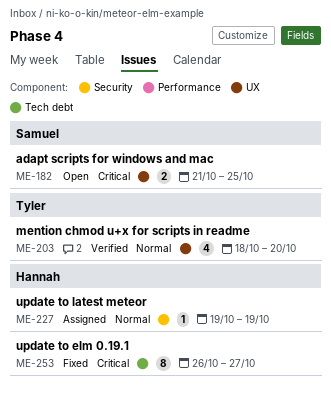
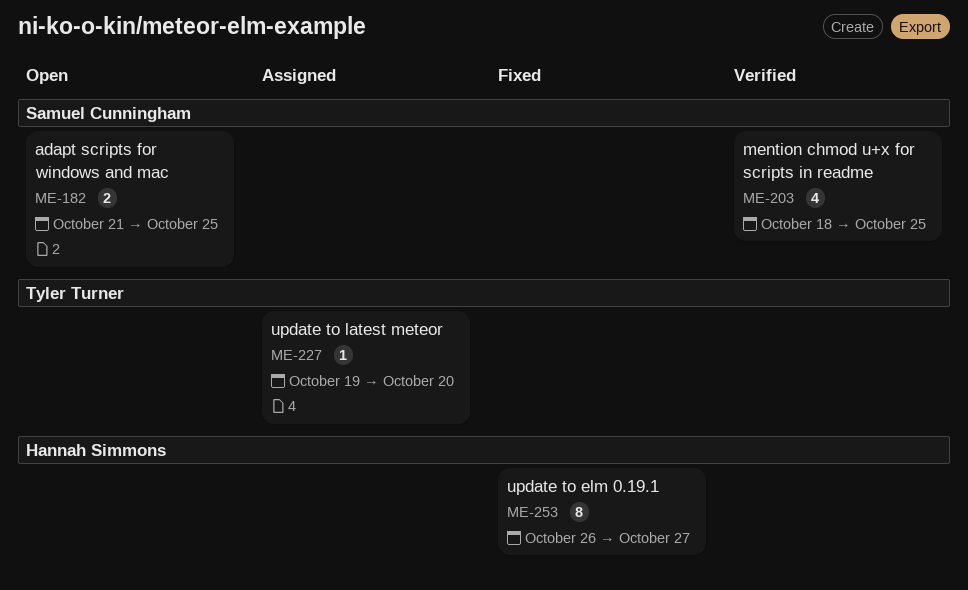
ME-203, owner: Tyler Turner -> Samuel Cunningham
ME-203, due: Oct 20 -> Oct 25
ME-227, owner: Hannah Simmons -> Tyler Turner
ME-227, due: Oct 19 -> Oct 20

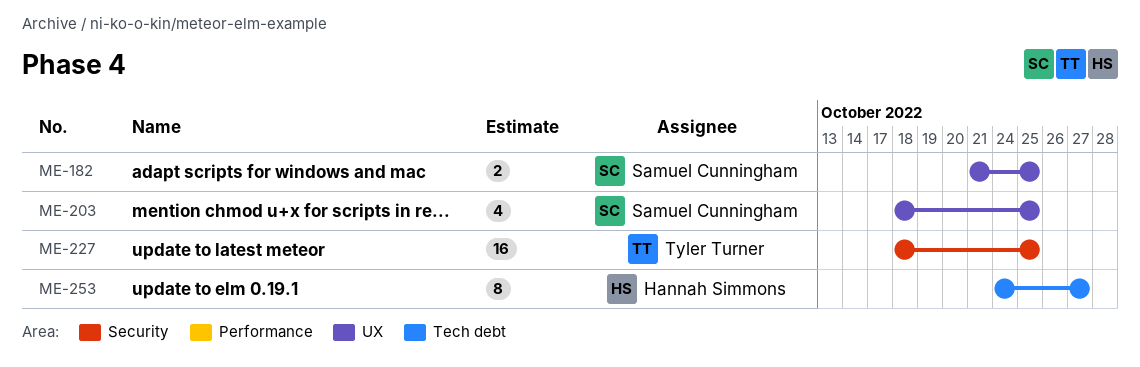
ME-227, estimate: 1 -> 16
ME-227, start: Oct 19 -> Oct 18
ME-227, due: Oct 20 -> Oct 25
ME-253, start: Oct 26 -> Oct 24

